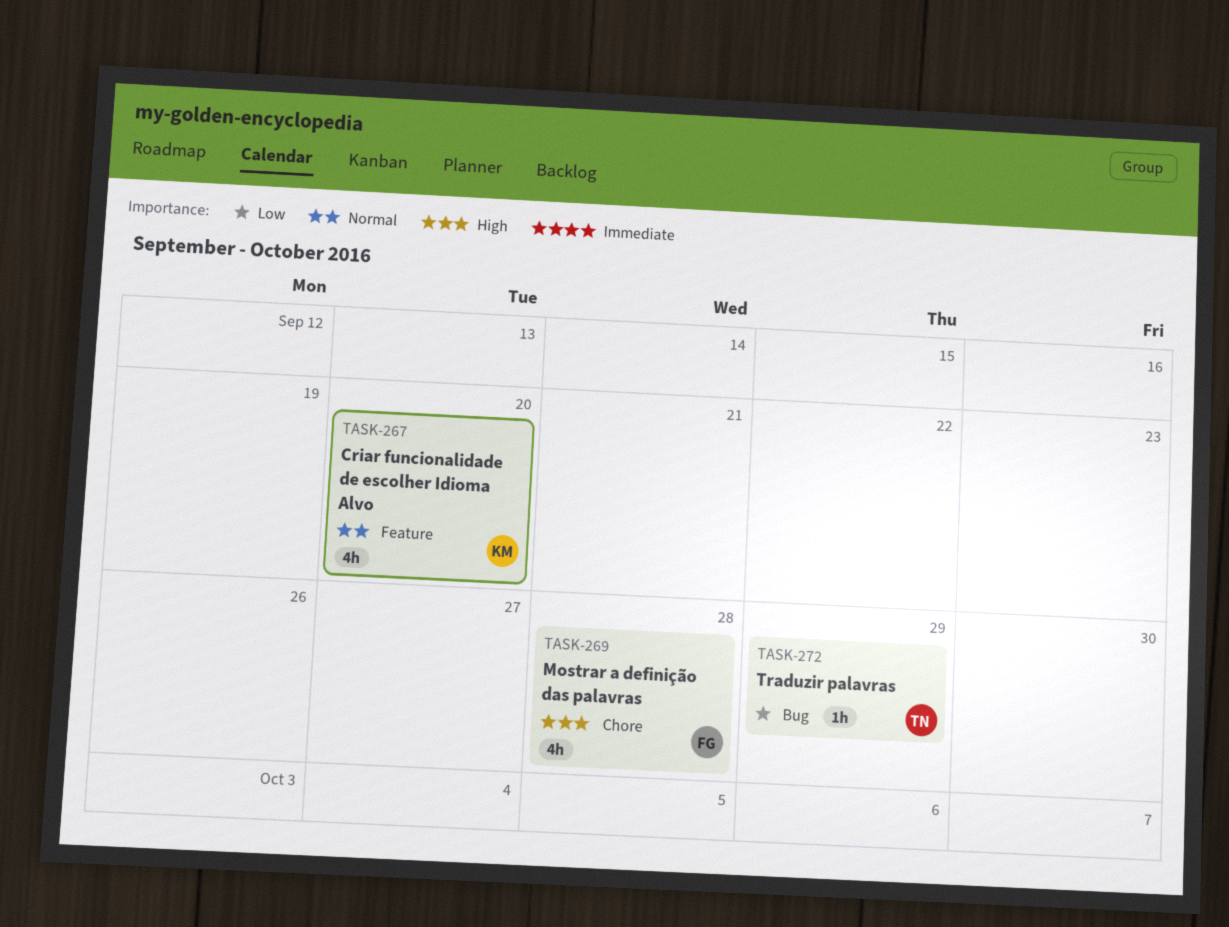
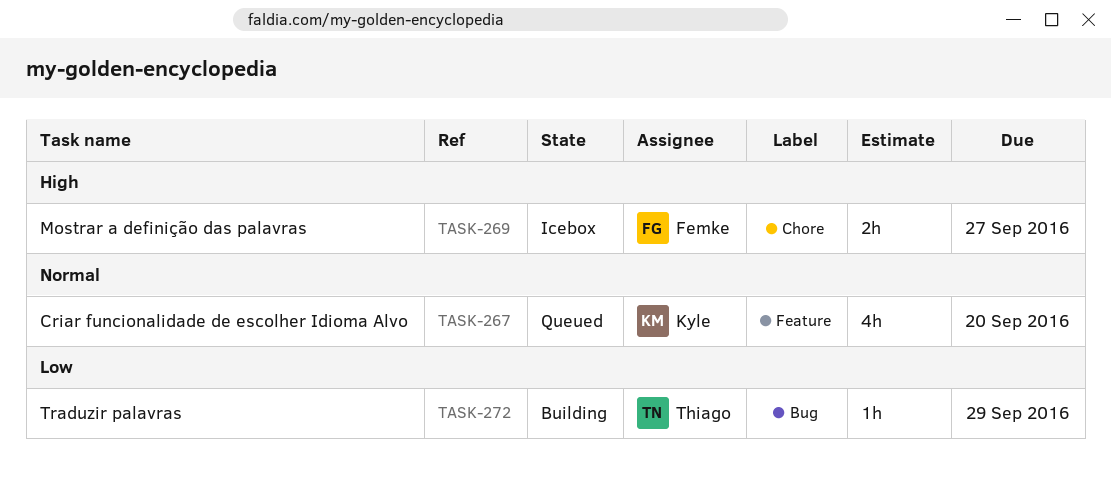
TASK-269, estimate: 4h -> 2h
TASK-269, due: Sep 28 -> Sep 27

